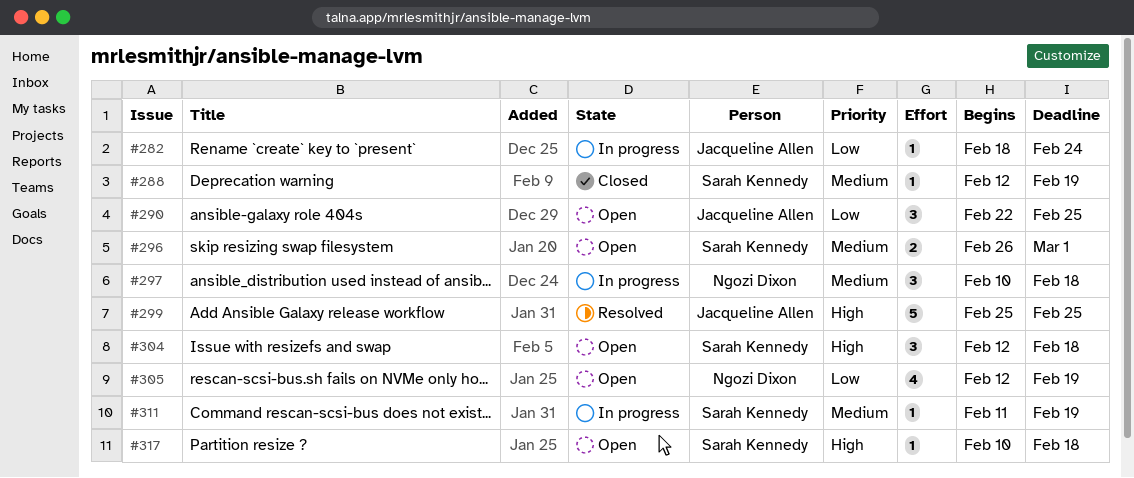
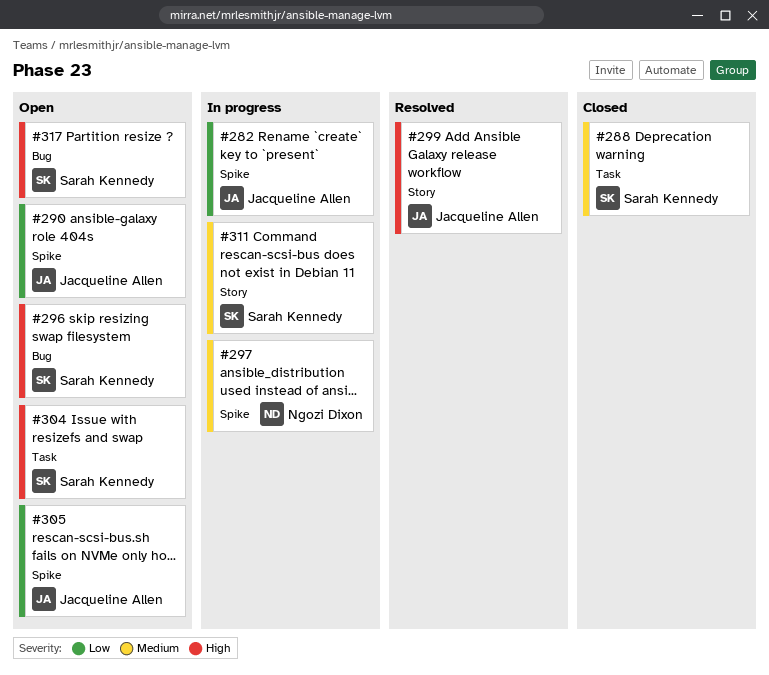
#296, priority: Medium -> High
#305, owner: Ngozi Dixon -> Jacqueline Allen

